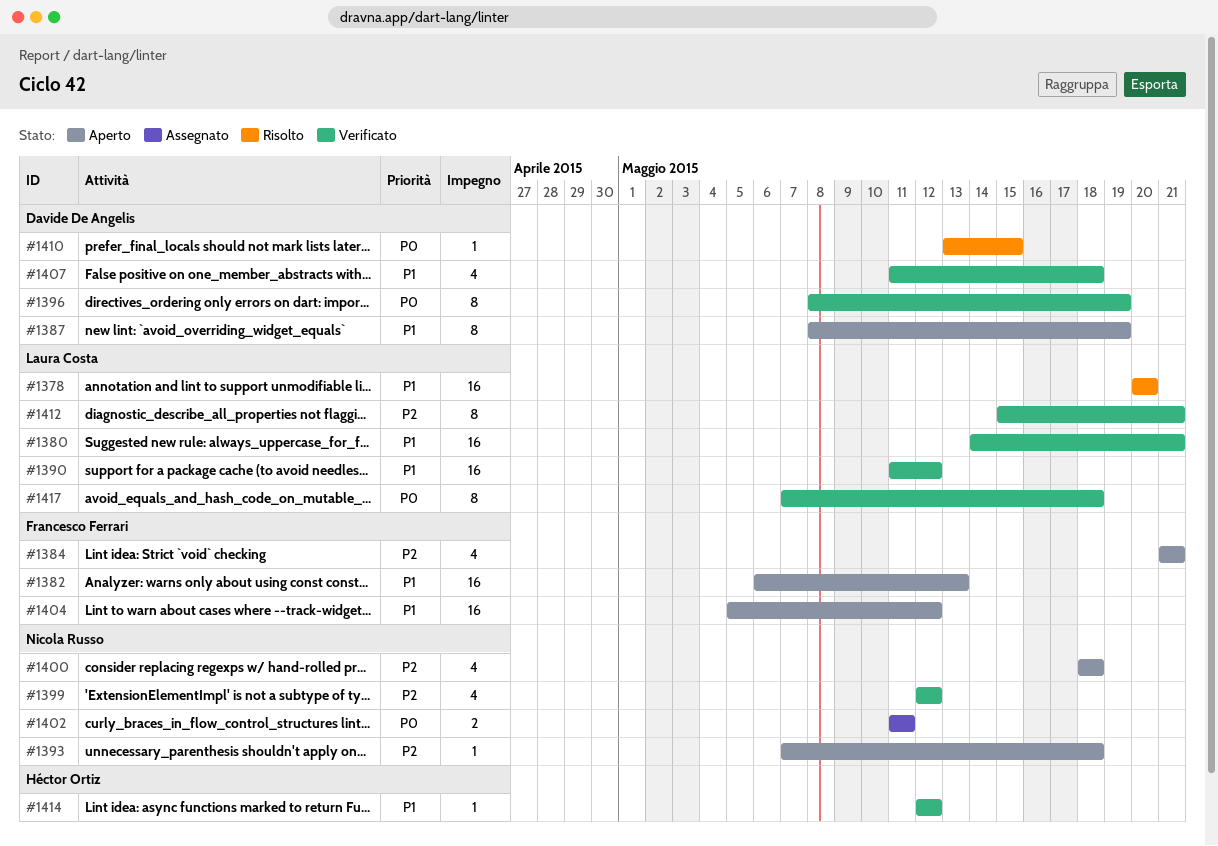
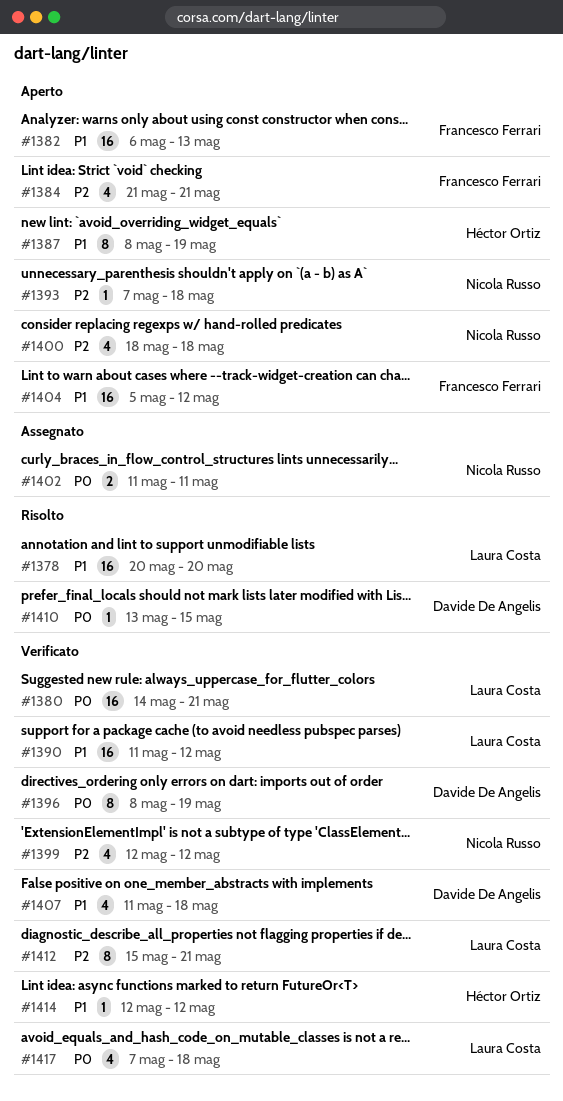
#1380, priority: P1 -> P0
#1387, owner: Davide De Angelis -> Héctor Ortiz
#1417, estimate: 8 -> 4

